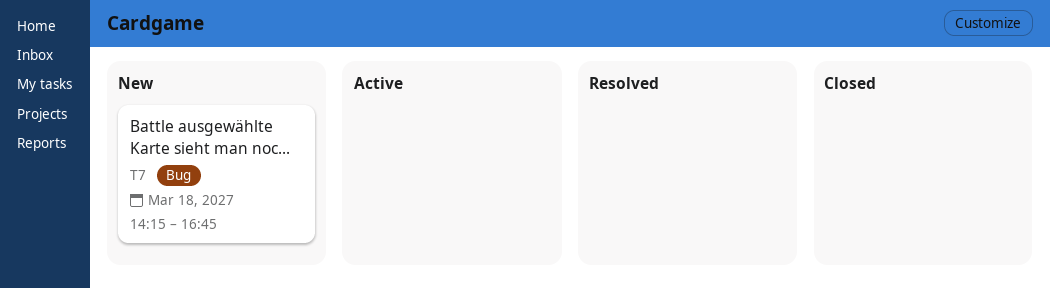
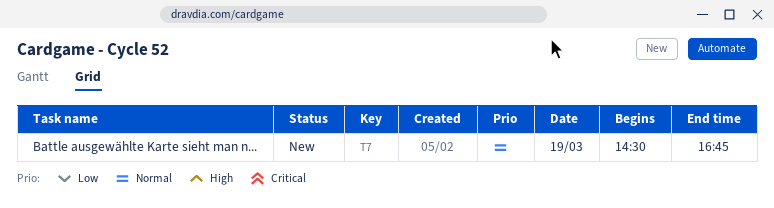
T7, day: Mar 18 -> Mar 19
T7, begins: 14:15 -> 14:30

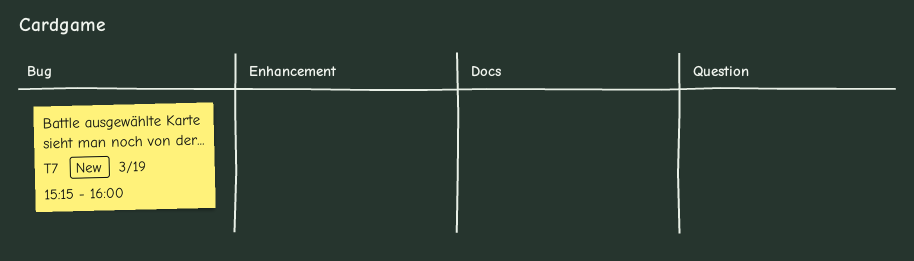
T7, begins: 14:30 -> 15:15
T7, ends: 16:45 -> 16:00

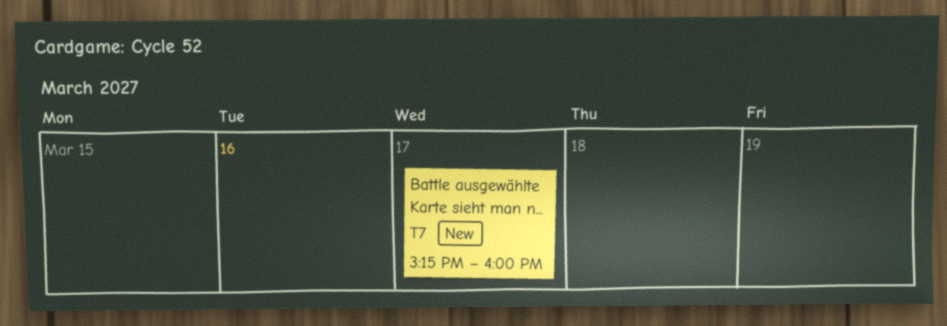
T7, day: Mar 19 -> Mar 17

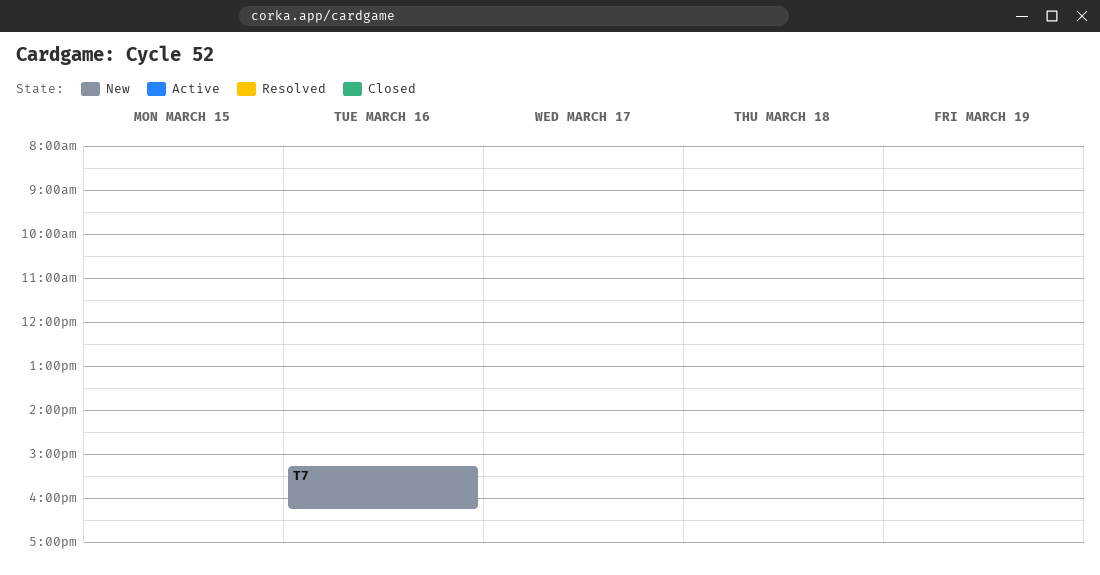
T7, day: Mar 17 -> Mar 16
T7, ends: 16:00 -> 16:15

